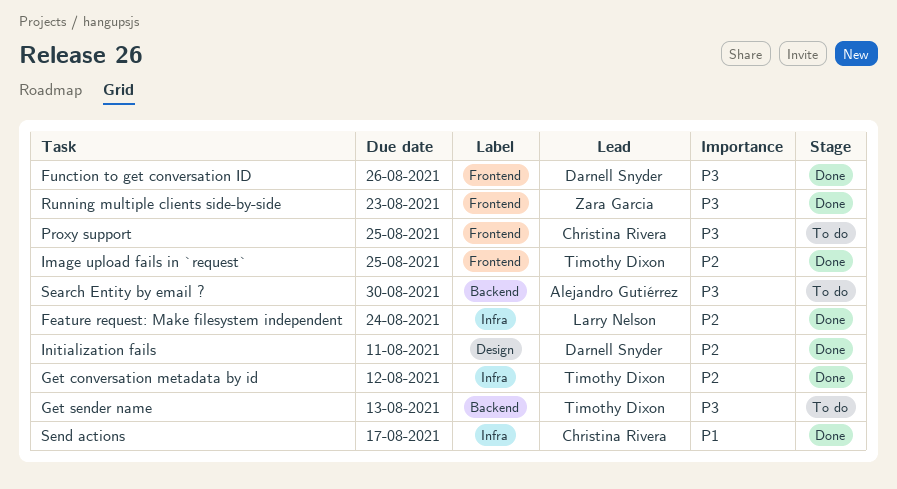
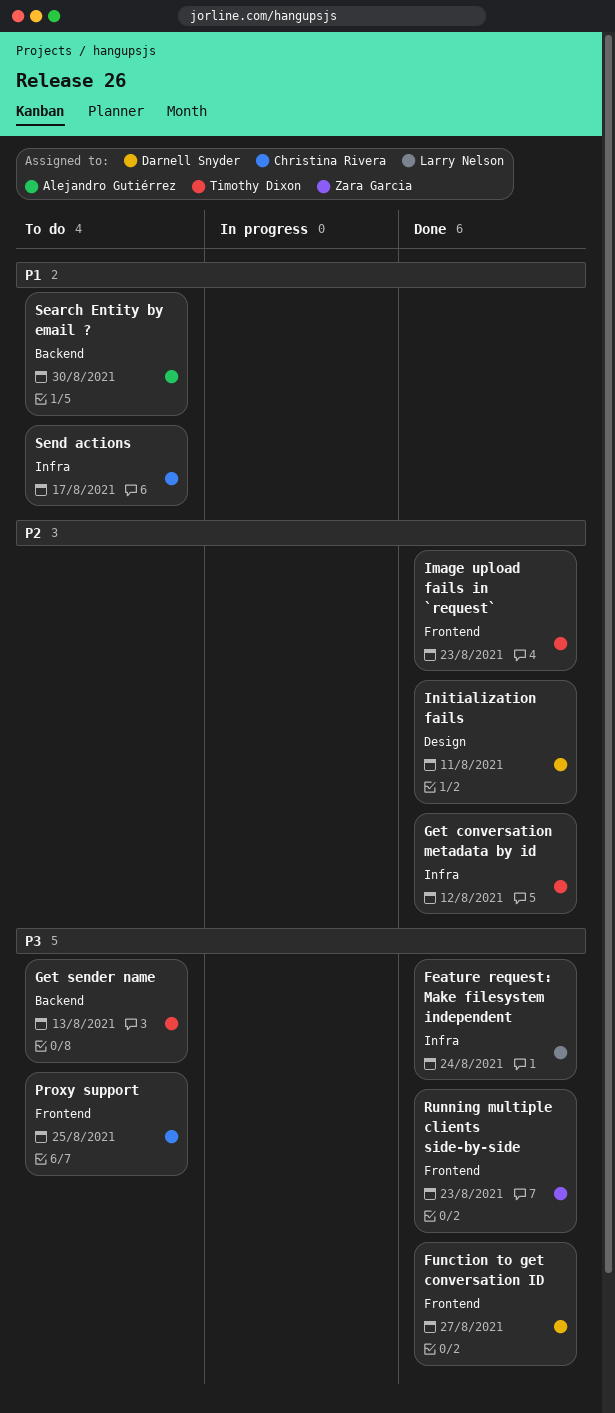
Feature request: Make filesystem independent, priority: P2 -> P3
Function to get conversation ID, due: Aug 26 -> Aug 27
Image upload fails in `request`, due: Aug 25 -> Aug 23
Search Entity by email ?, priority: P3 -> P1
Send actions, status: Done -> To do

